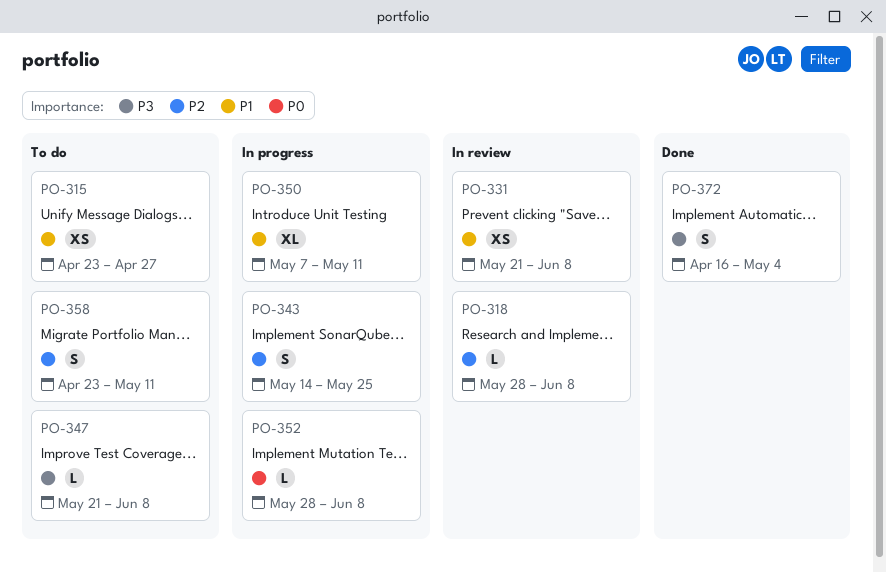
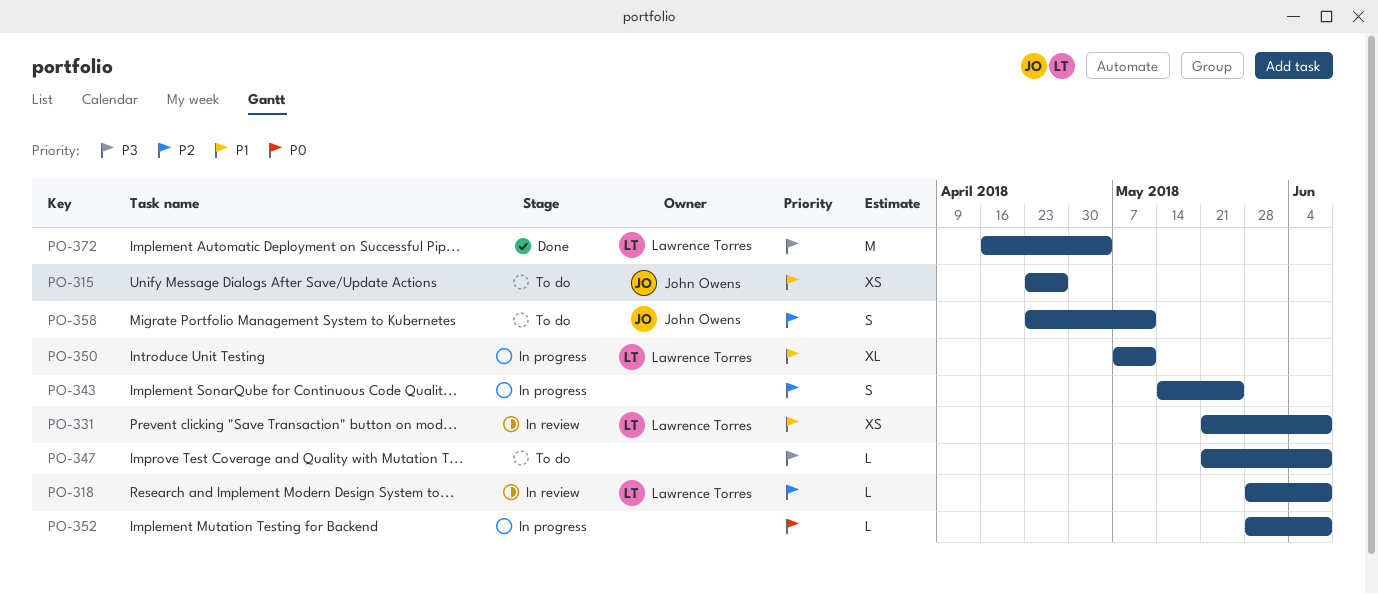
PO-372, estimate: S -> M

